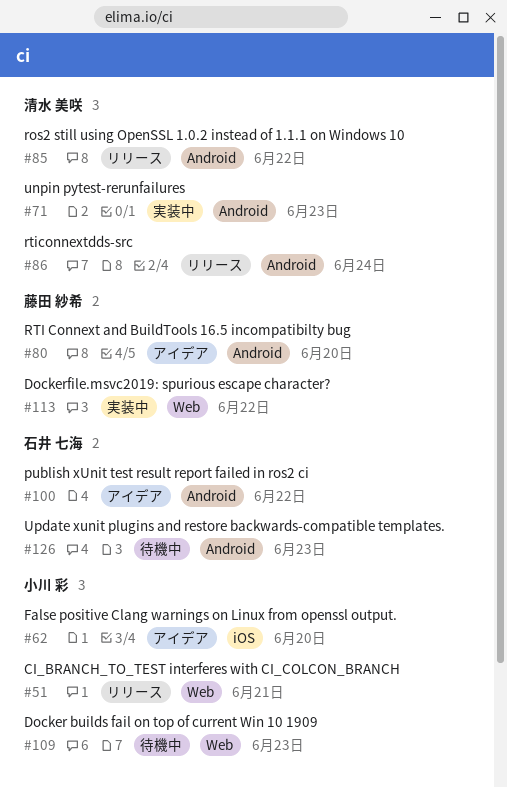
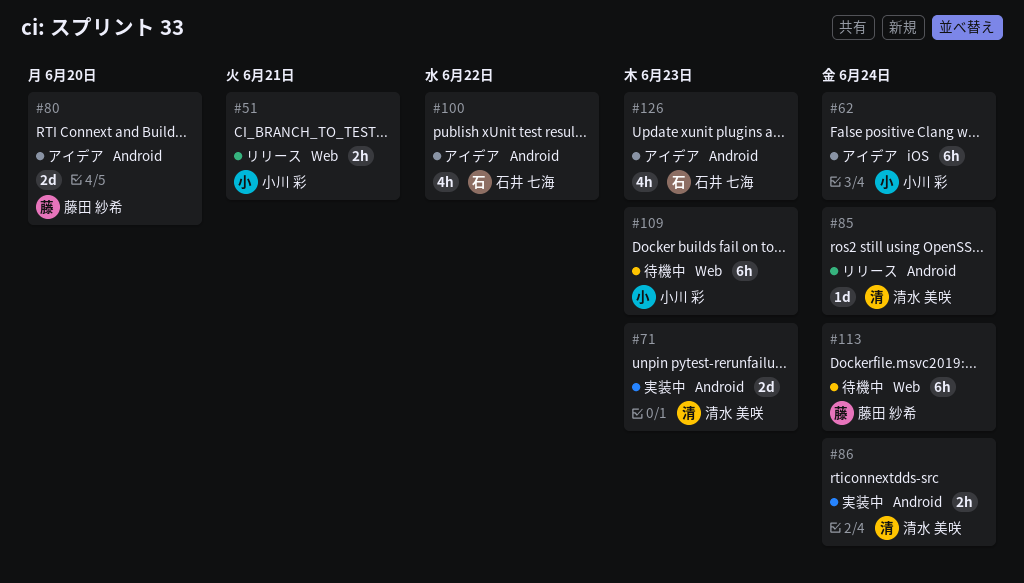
#62, due: Jun 20 -> Jun 24
#85, due: Jun 22 -> Jun 24
#86, status: リリース -> 実装中
#113, status: 実装中 -> 待機中
#113, due: Jun 22 -> Jun 24
#126, status: 待機中 -> アイデア

